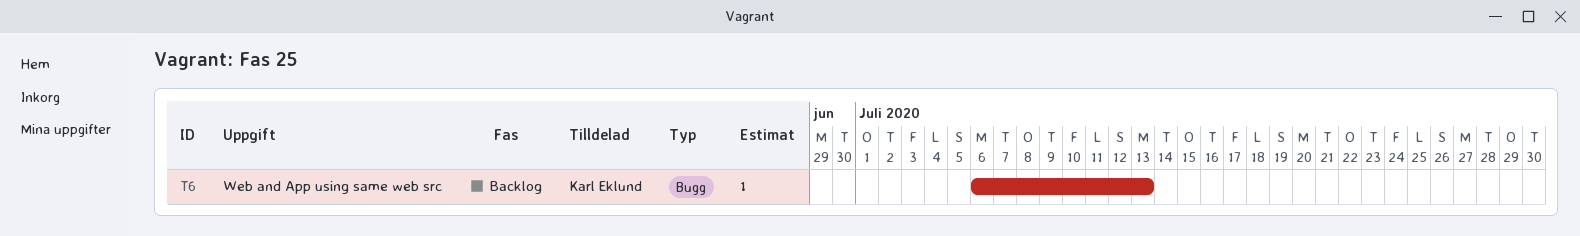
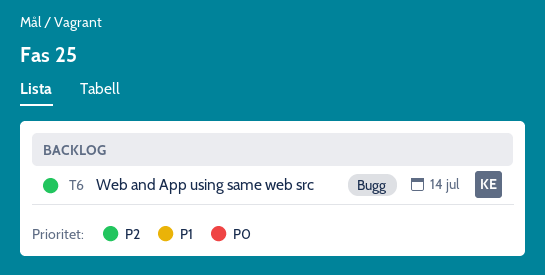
T6, due: Jul 13 -> Jul 14

